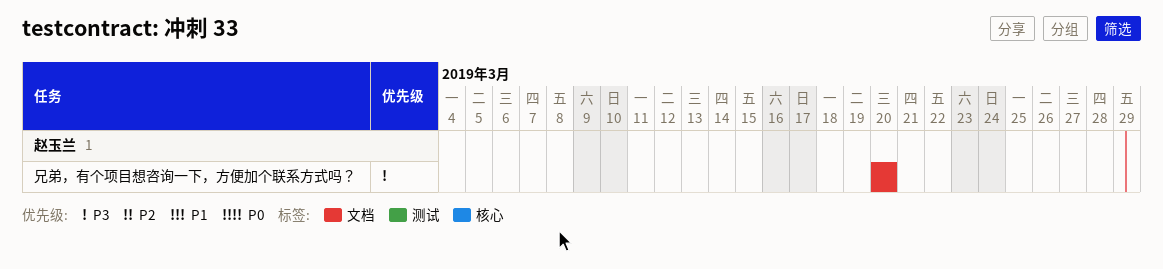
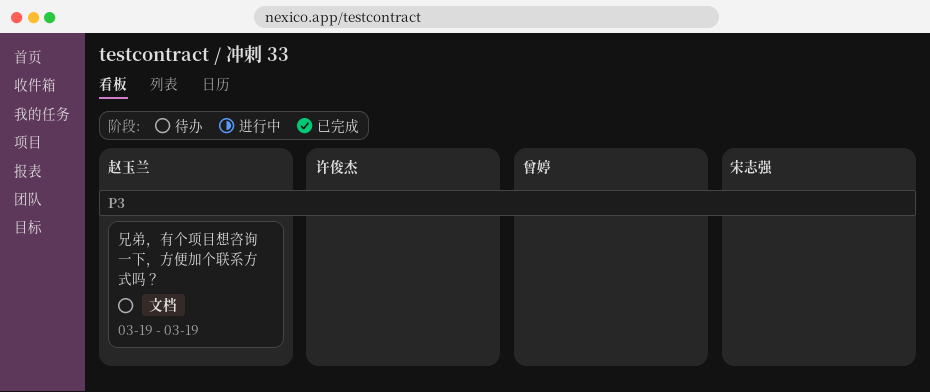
兄弟，有个项目想咨询一下，方便加个联系方式吗？, start: Mar 20 -> Mar 19
兄弟，有个项目想咨询一下，方便加个联系方式吗？, due: Mar 20 -> Mar 19

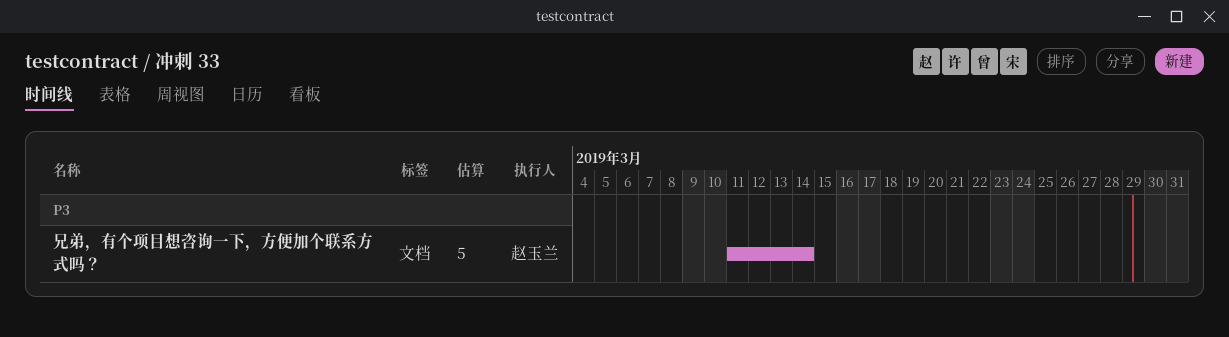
兄弟，有个项目想咨询一下，方便加个联系方式吗？, start: Mar 19 -> Mar 11
兄弟，有个项目想咨询一下，方便加个联系方式吗？, due: Mar 19 -> Mar 14

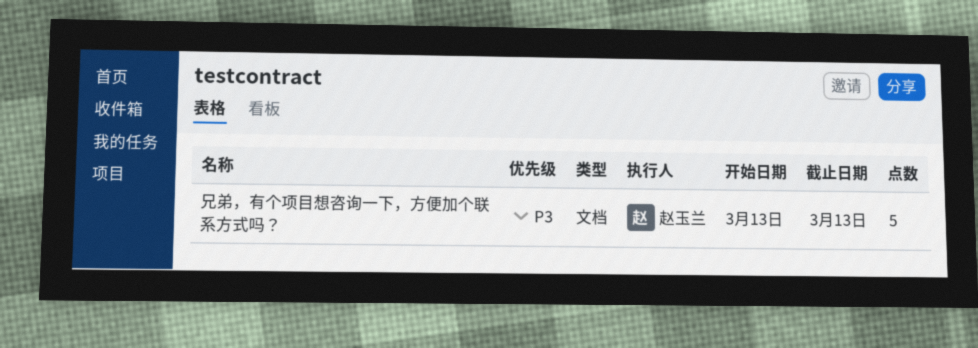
兄弟，有个项目想咨询一下，方便加个联系方式吗？, start: Mar 11 -> Mar 13
兄弟，有个项目想咨询一下，方便加个联系方式吗？, due: Mar 14 -> Mar 13

